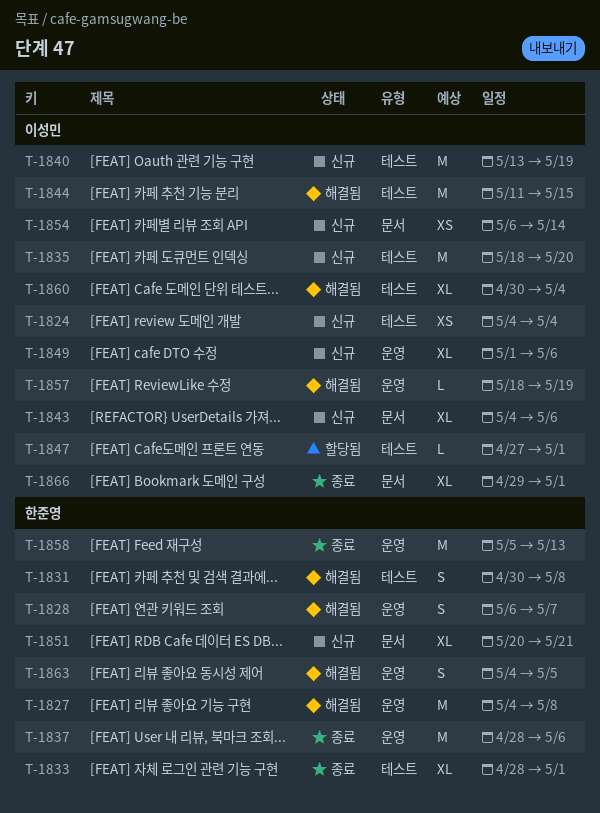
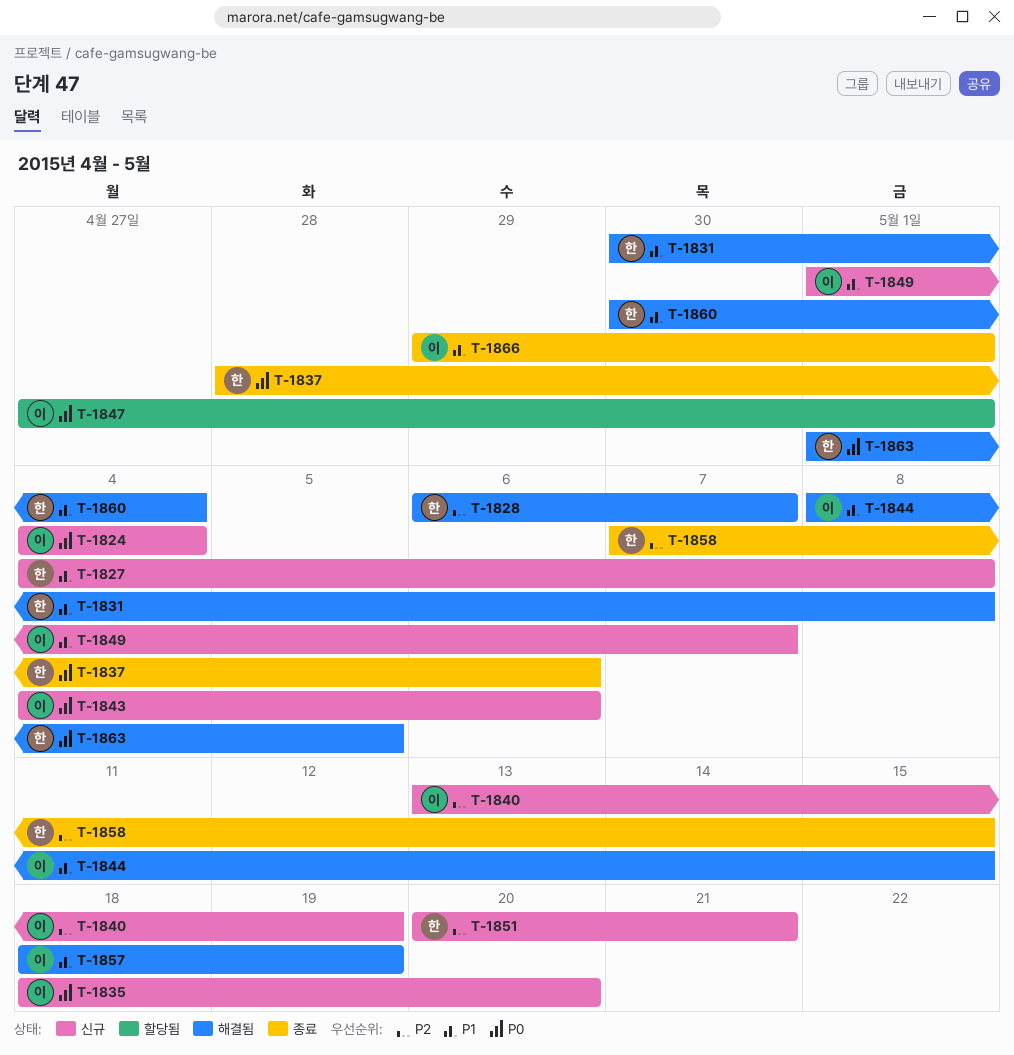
T-1827, status: 해결됨 -> 신규
T-1833: present -> none
T-1844, start: May 11 -> May 8
T-1849, due: May 6 -> May 7
T-1854: present -> none
T-1858, start: May 5 -> May 7
T-1858, due: May 13 -> May 15
T-1860, owner: 이성민 -> 한준영
T-1863, start: May 4 -> May 1

